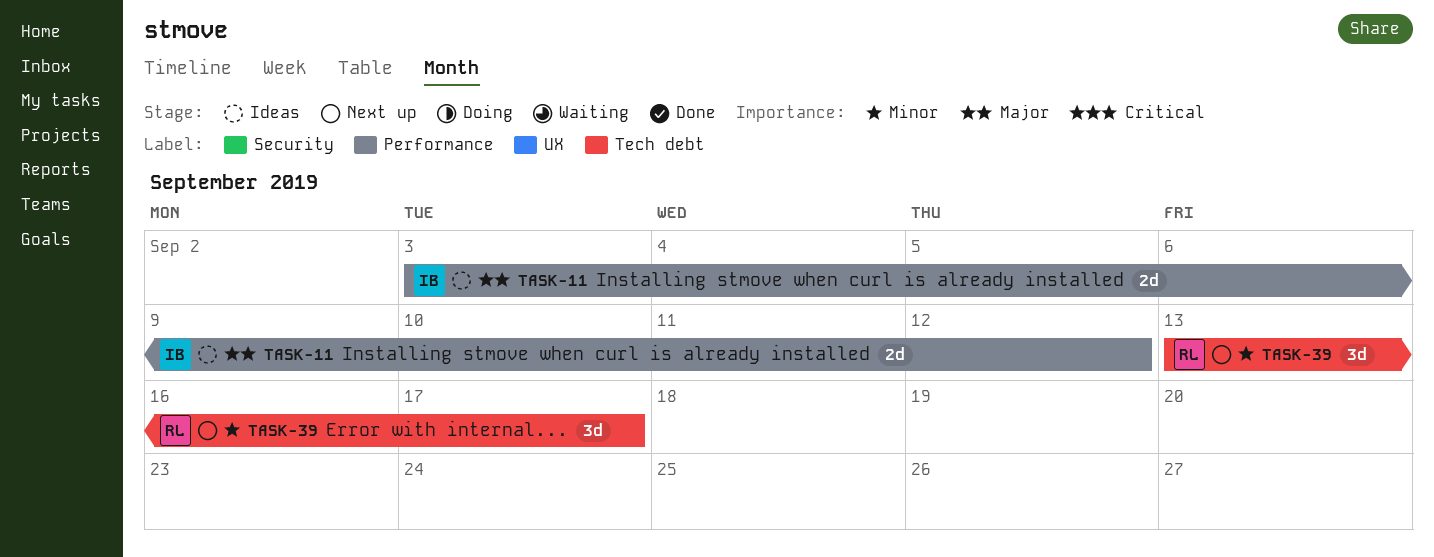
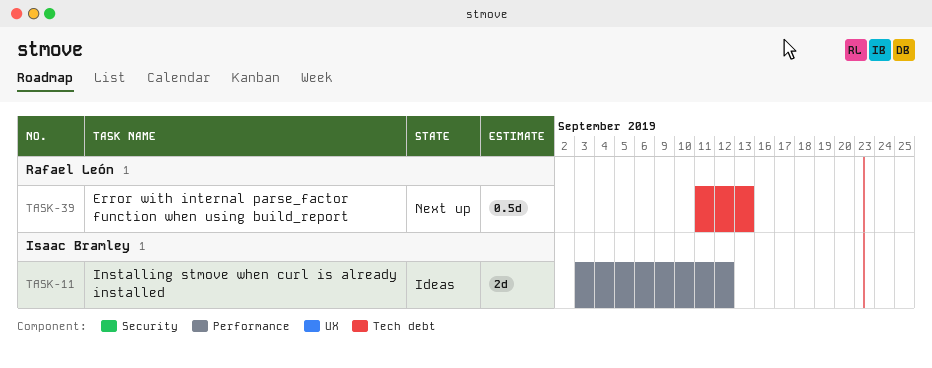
TASK-39, estimate: 3d -> 0.5d
TASK-39, start: Sep 13 -> Sep 11
TASK-39, due: Sep 17 -> Sep 13

